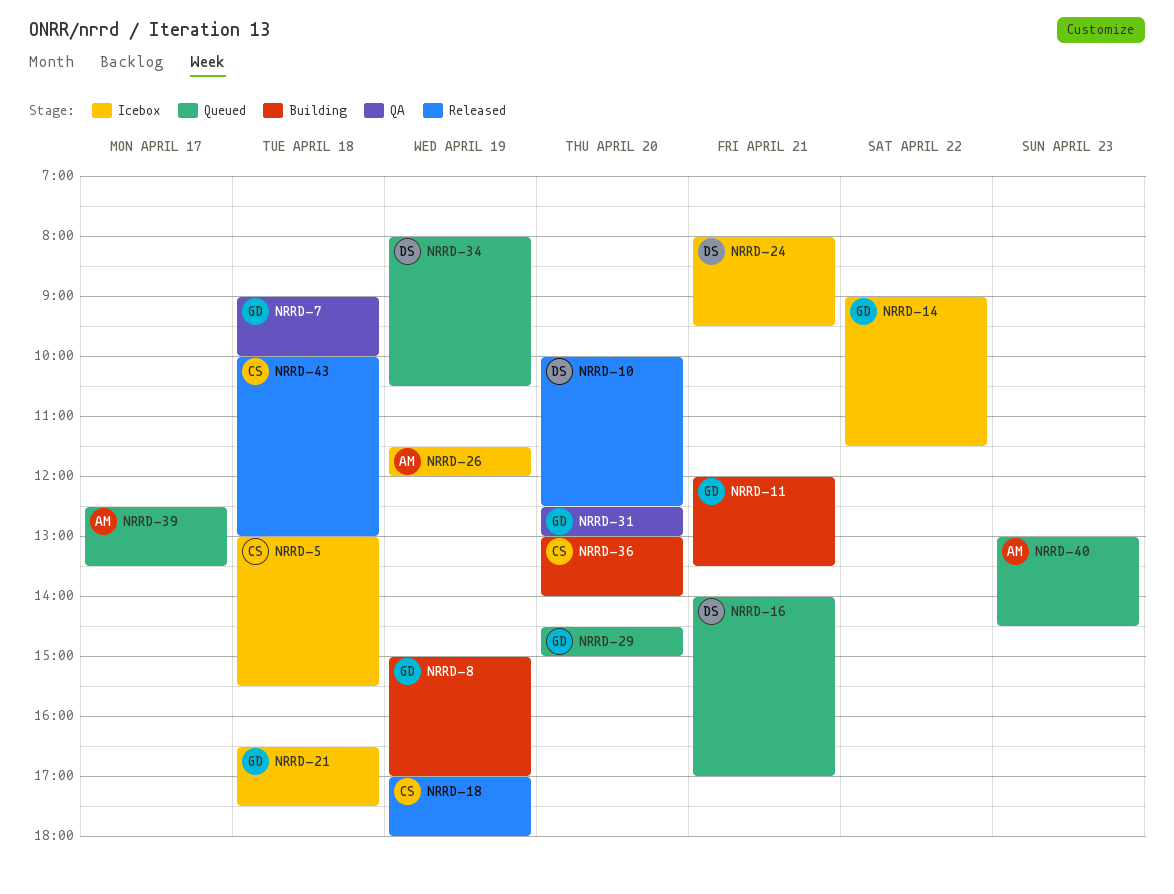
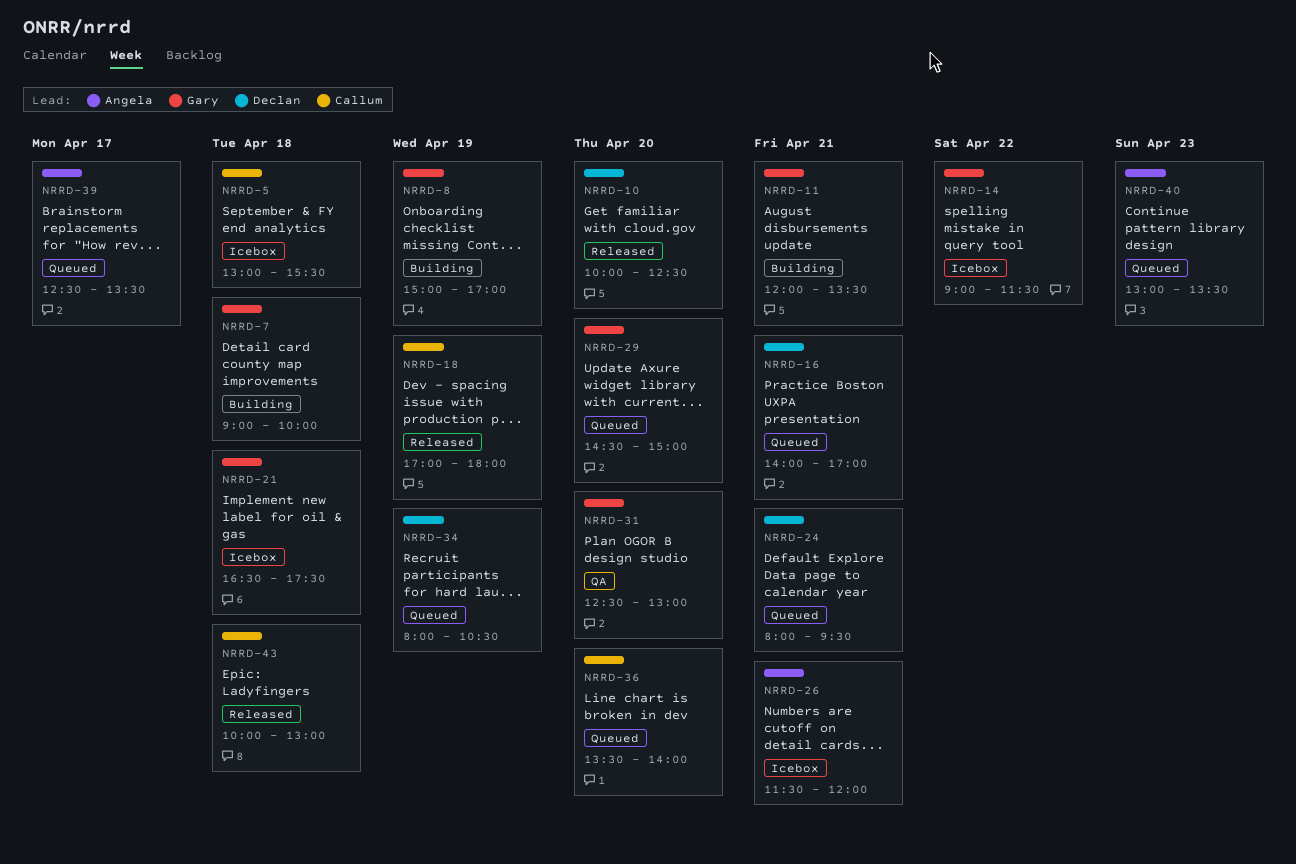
NRRD-7, status: QA -> Building
NRRD-24, status: Icebox -> Queued
NRRD-26, day: Apr 19 -> Apr 21
NRRD-36, status: Building -> Queued
NRRD-36, begins: 13:00 -> 13:30
NRRD-40, ends: 14:30 -> 13:30

